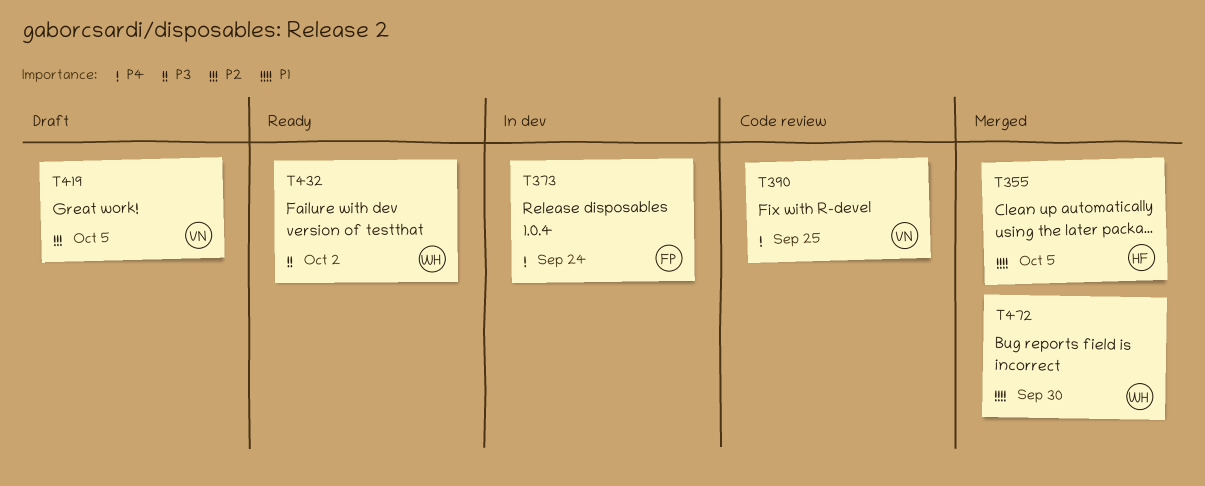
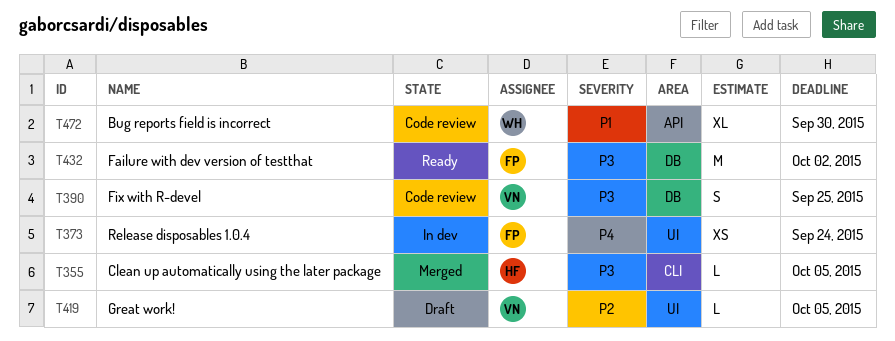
T355, priority: P1 -> P3
T390, priority: P4 -> P3
T432, owner: WH -> FP
T472, status: Merged -> Code review

